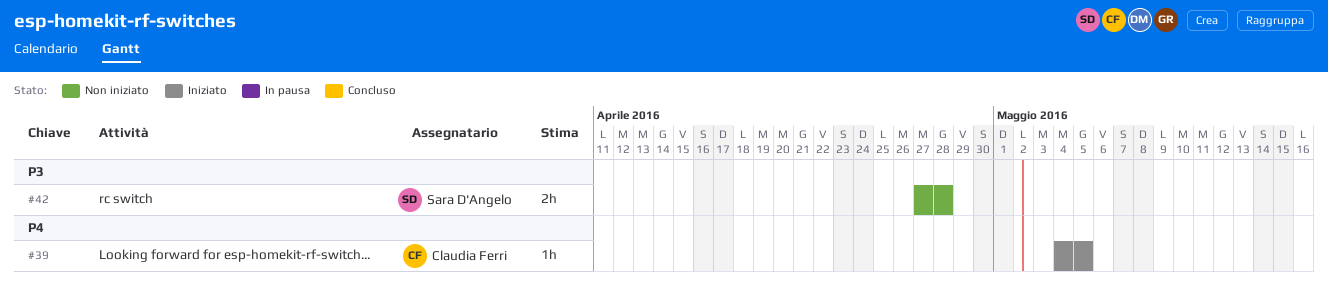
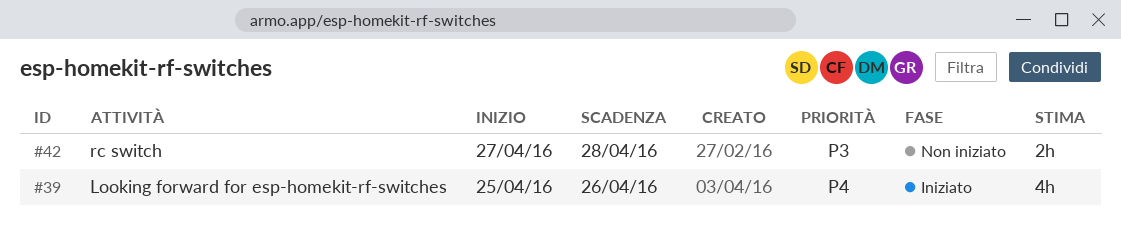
#39, estimate: 1h -> 4h
#39, start: May 4 -> Apr 25
#39, due: May 5 -> Apr 26

